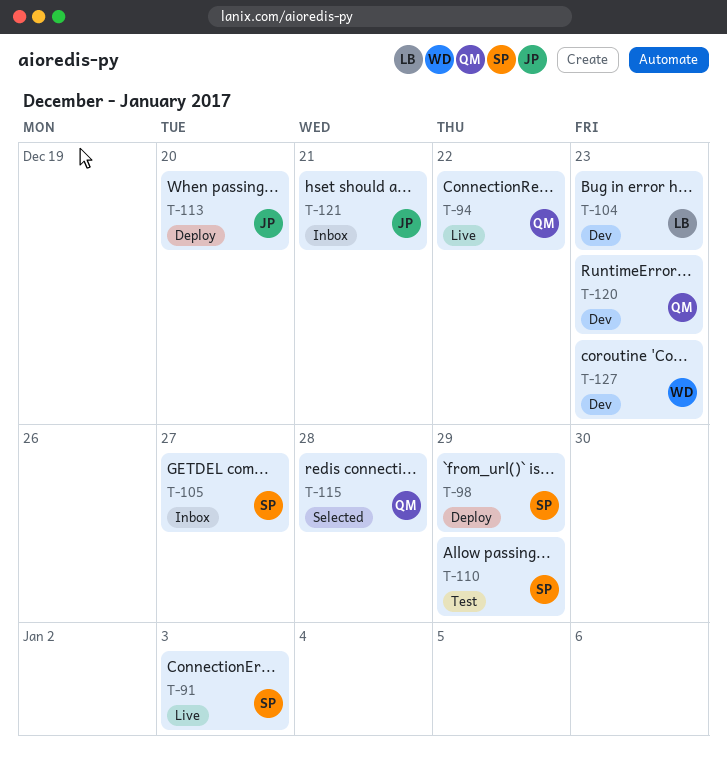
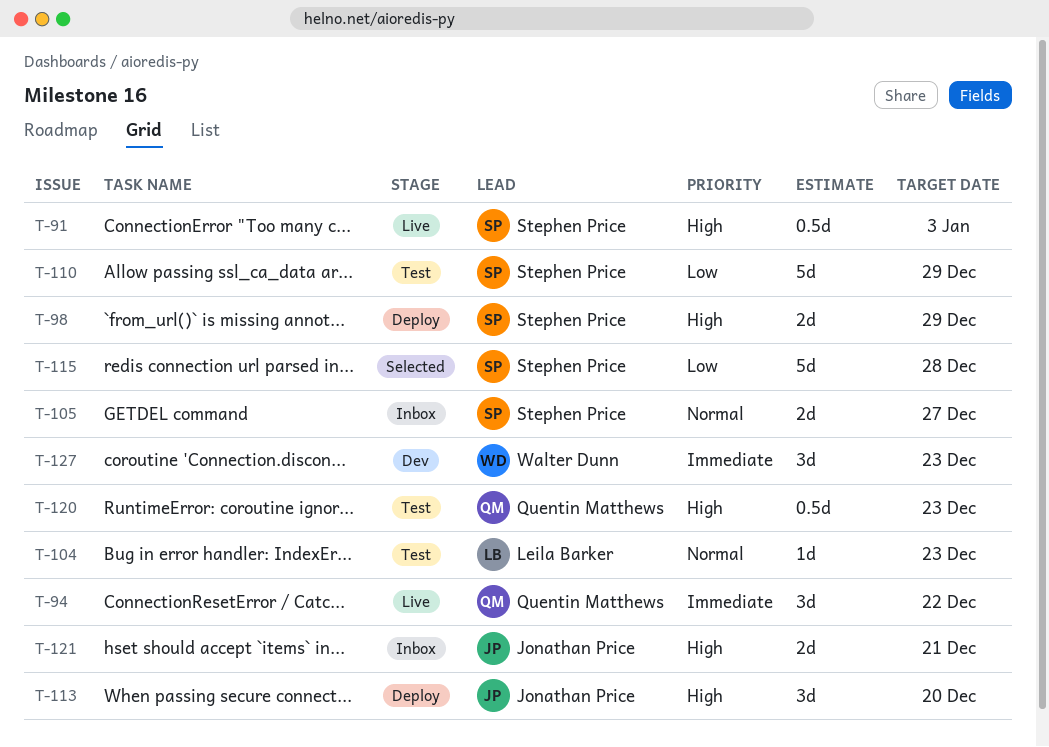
T-104, status: Dev -> Test
T-115, owner: Quentin Matthews -> Stephen Price
T-120, status: Dev -> Test

